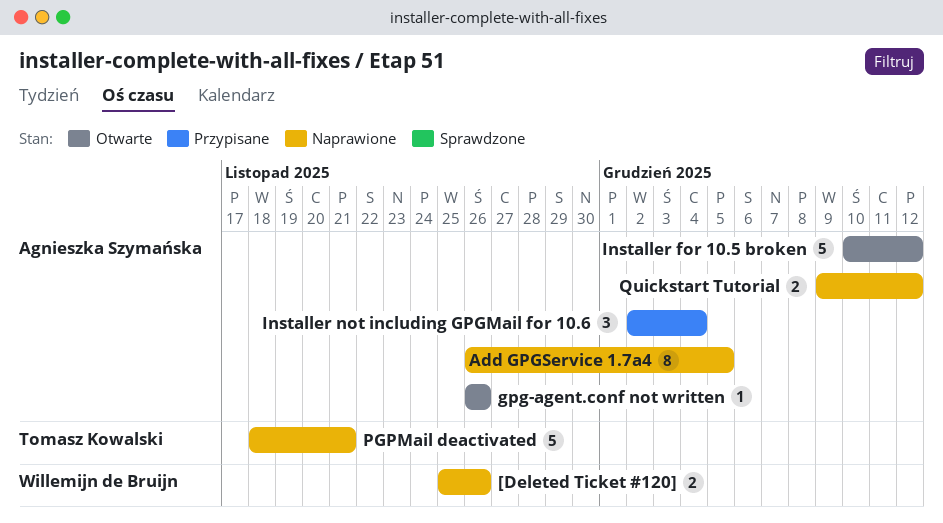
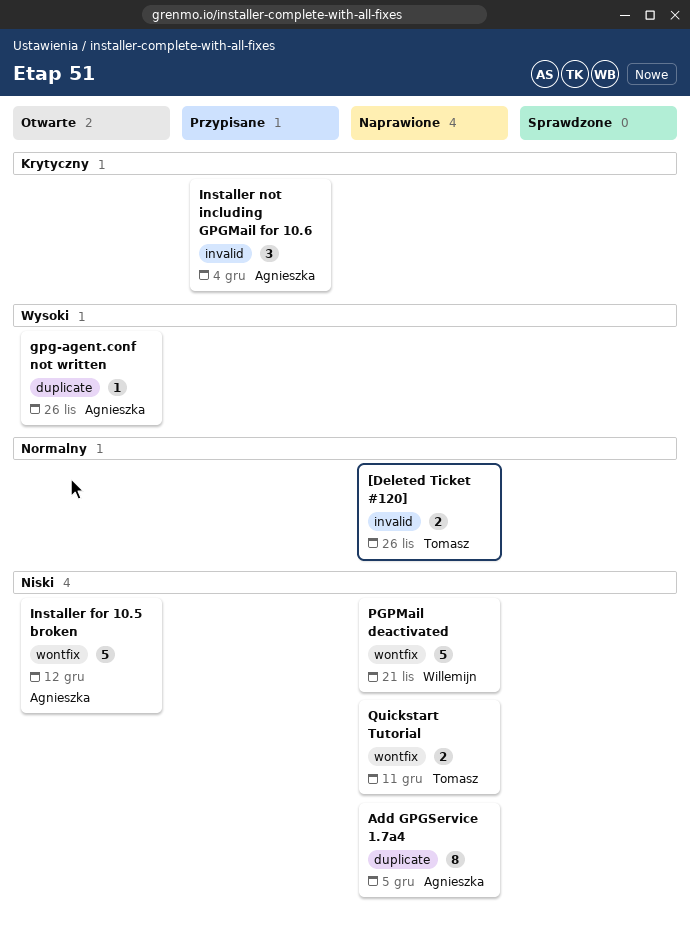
[Deleted Ticket #120], owner: Willemijn de Bruijn -> Tomasz Kowalski
PGPMail deactivated, owner: Tomasz Kowalski -> Willemijn de Bruijn
Quickstart Tutorial, owner: Agnieszka Szymańska -> Tomasz Kowalski
Quickstart Tutorial, due: Dec 12 -> Dec 11

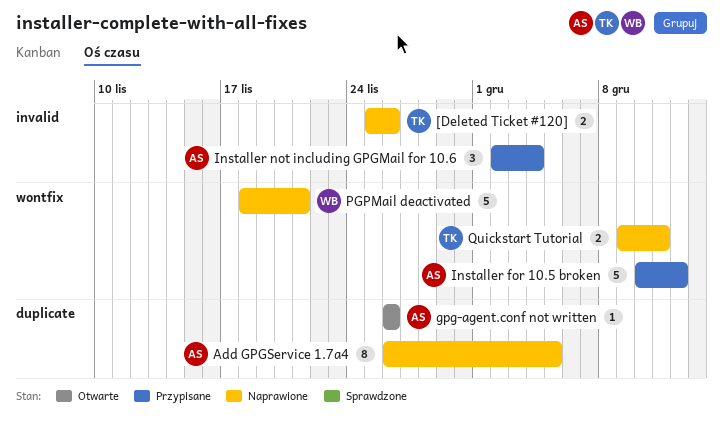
Installer for 10.5 broken, status: Otwarte -> Przypisane

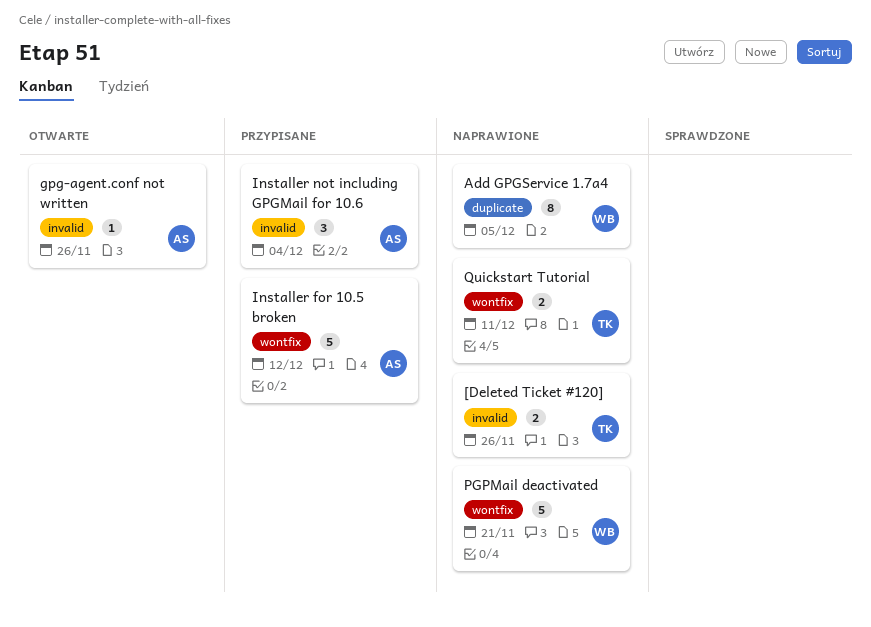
Add GPGService 1.7a4, owner: AS -> WB
gpg-agent.conf not written, label: duplicate -> invalid

